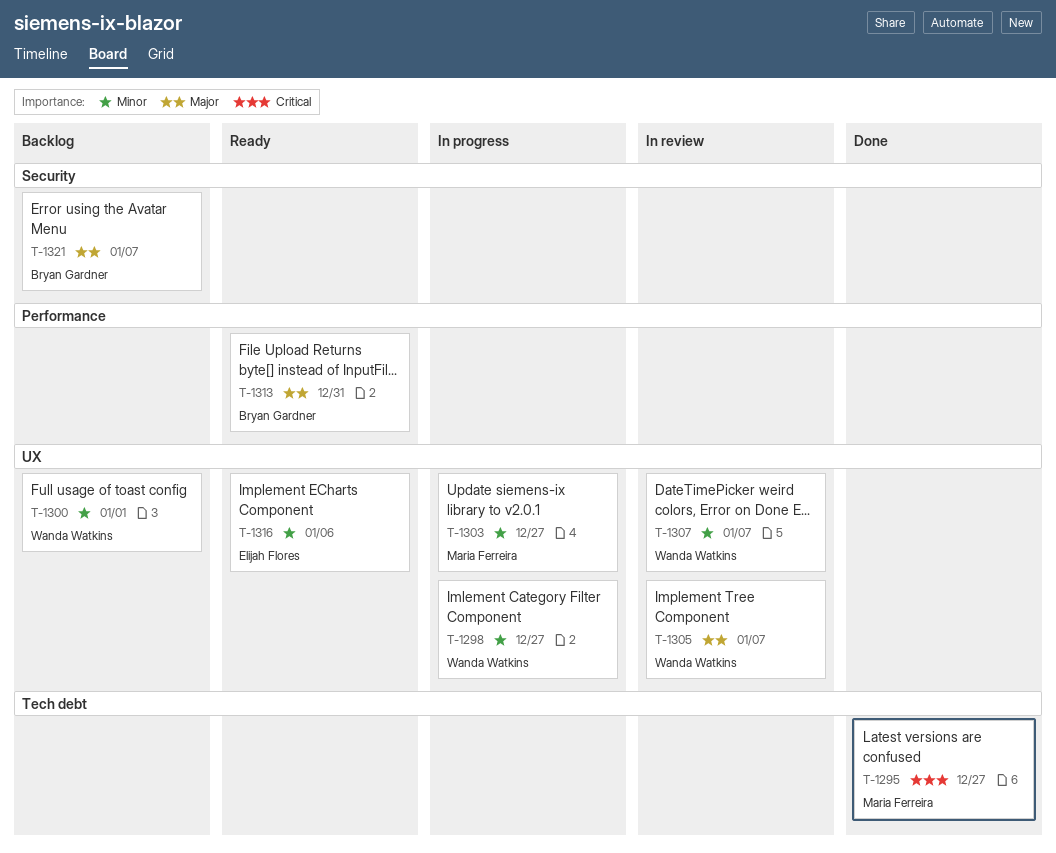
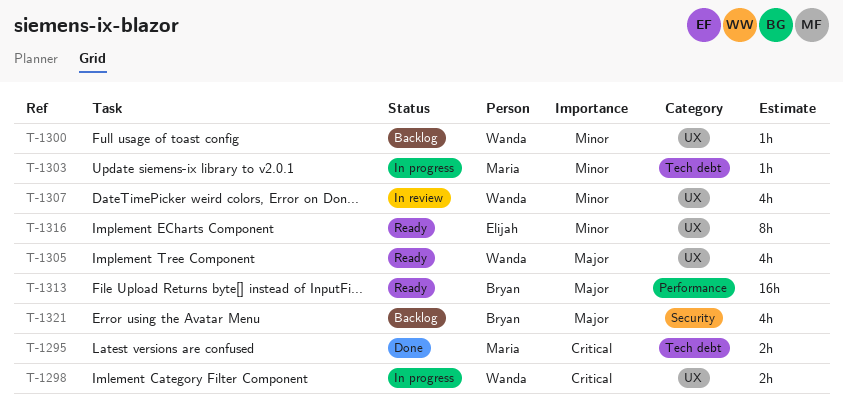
T-1298, priority: Minor -> Critical
T-1303, label: UX -> Tech debt
T-1305, status: In review -> Ready

